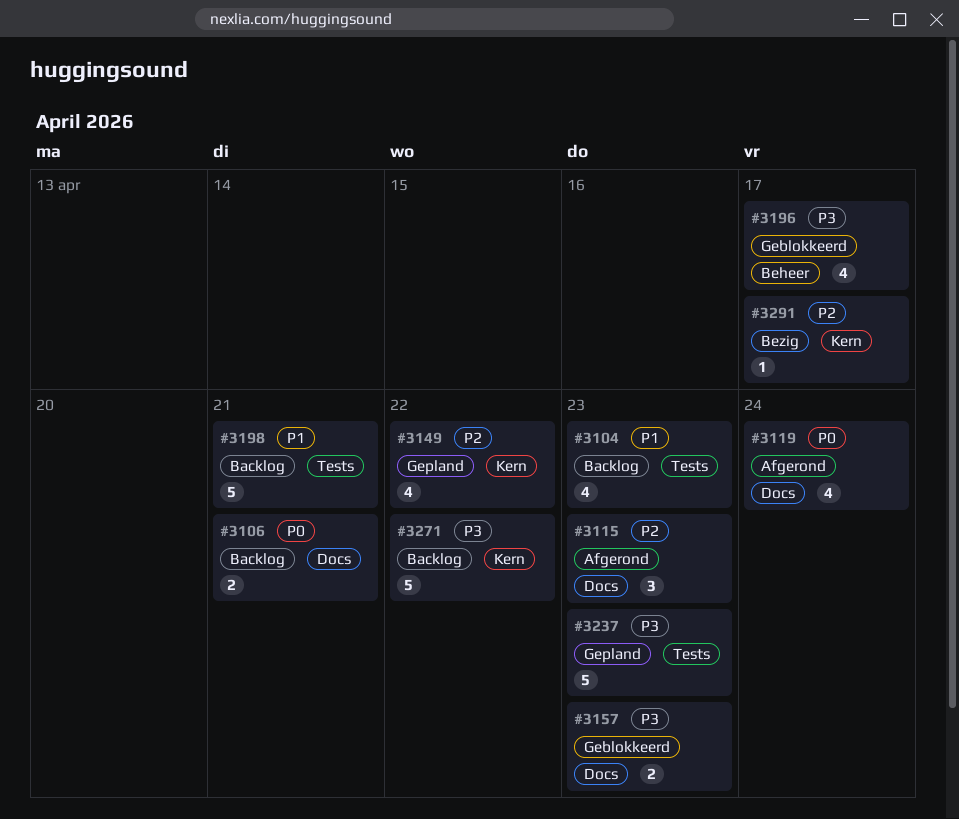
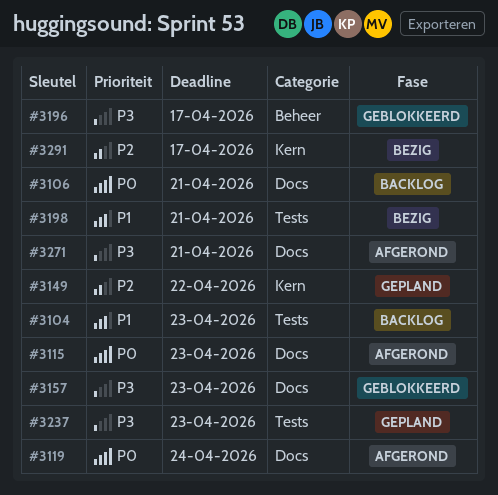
#3115, priority: P2 -> P0
#3198, status: Backlog -> Bezig
#3271, status: Backlog -> Afgerond
#3271, label: Kern -> Docs
#3271, due: Apr 22 -> Apr 21

